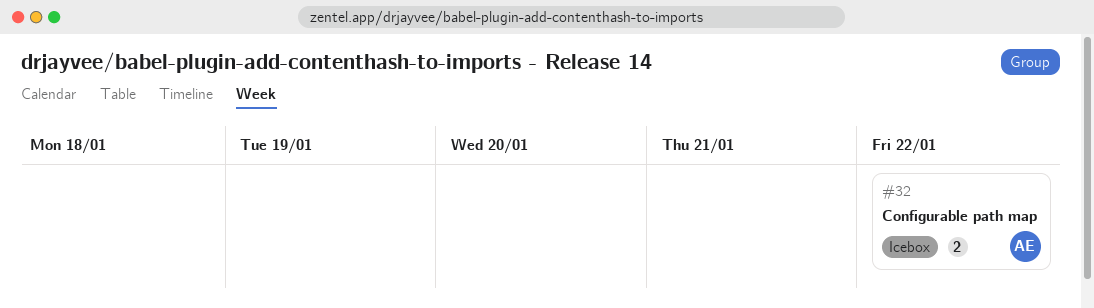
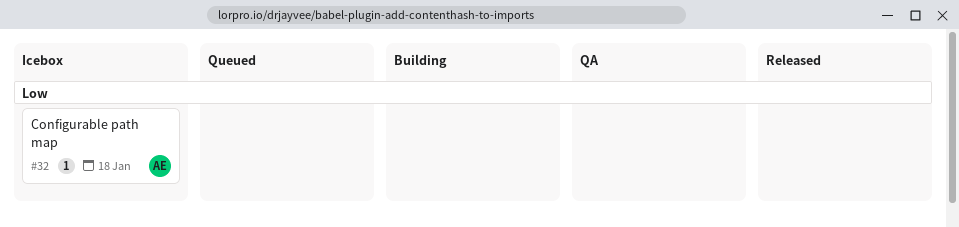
#32, estimate: 2 -> 1
#32, due: Jan 22 -> Jan 18

